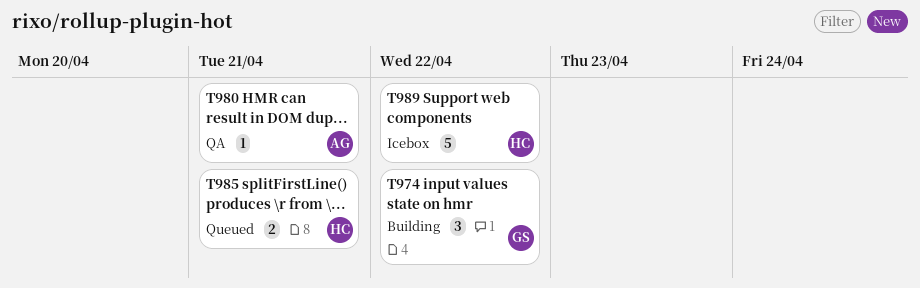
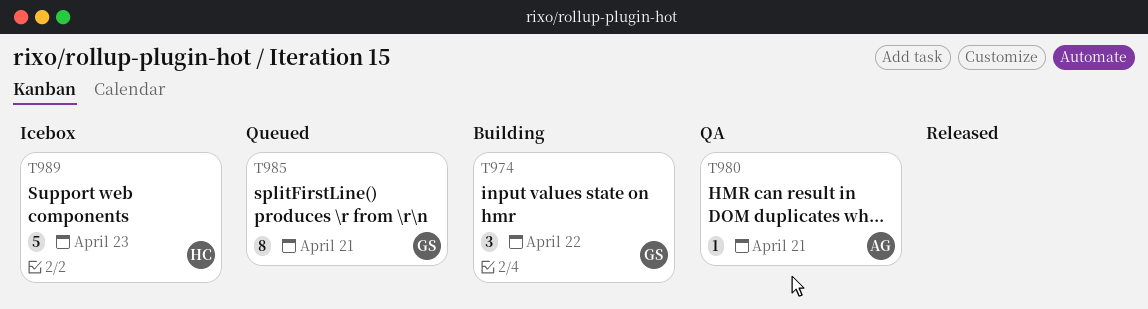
T985, owner: HC -> GS
T985, estimate: 2 -> 8
T989, due: Apr 22 -> Apr 23

